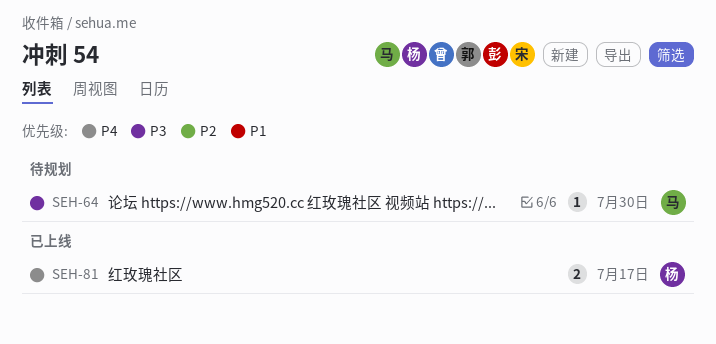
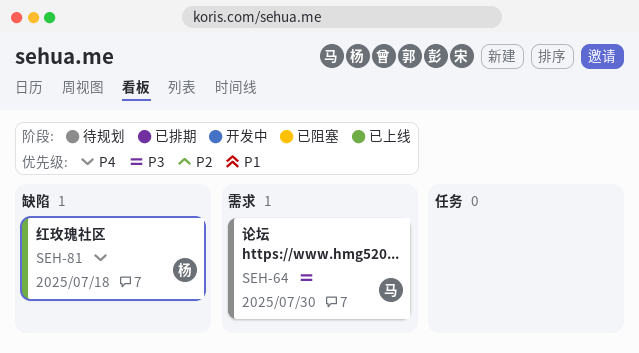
SEH-81, due: Jul 17 -> Jul 18

